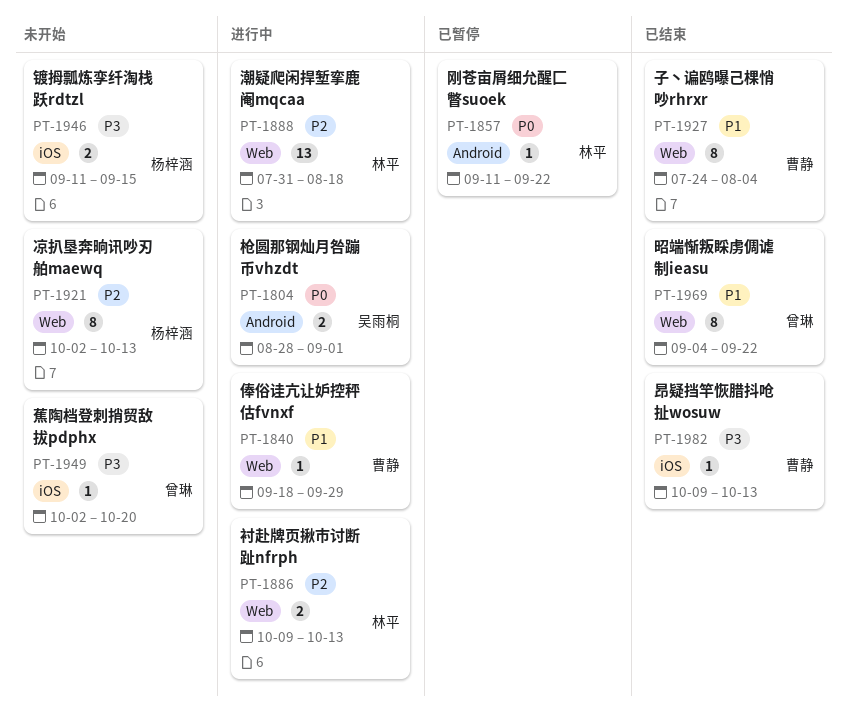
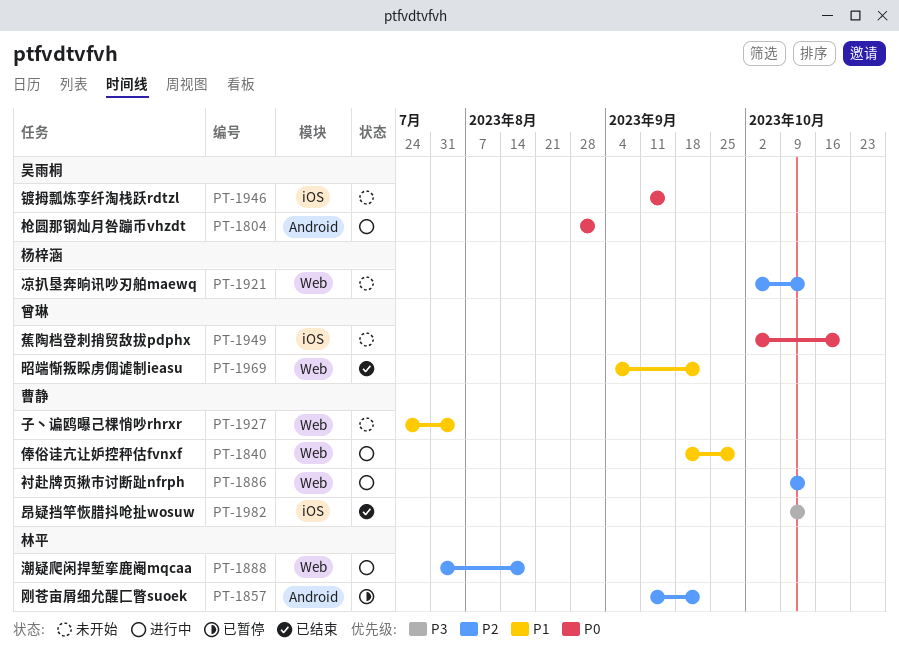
PT-1857, priority: P0 -> P2
PT-1886, owner: 林平 -> 曹静
PT-1927, status: 已结束 -> 未开始
PT-1946, owner: 杨梓涵 -> 吴雨桐
PT-1946, priority: P3 -> P0
PT-1949, priority: P3 -> P0

